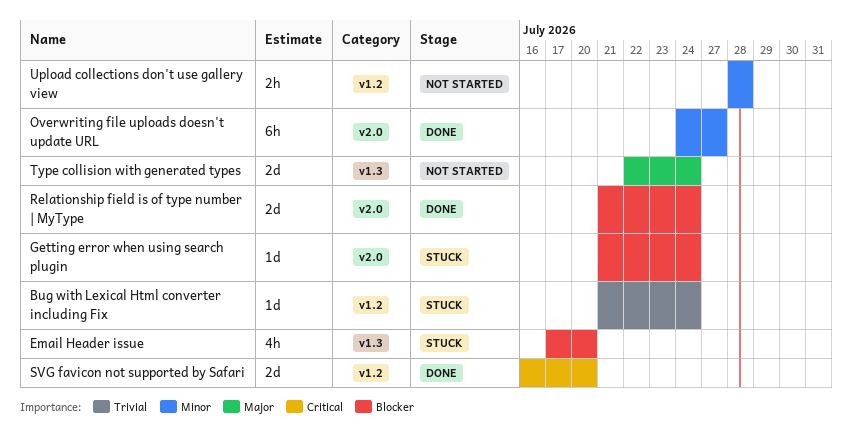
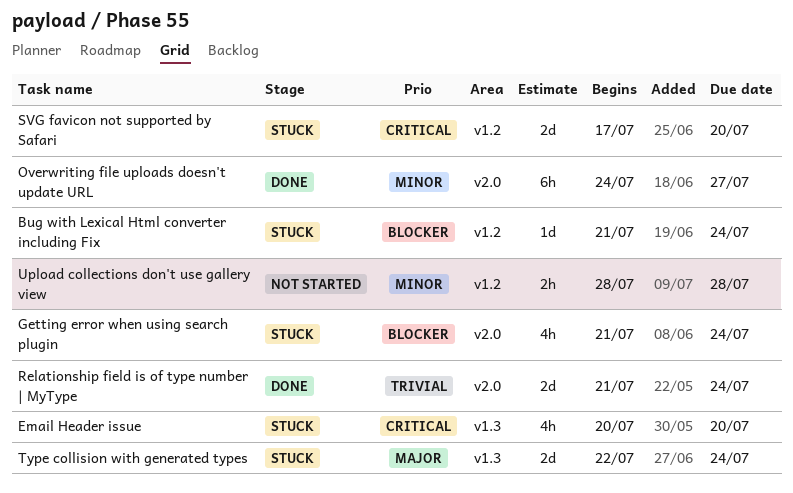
Bug with Lexical Html converter including Fix, priority: Trivial -> Blocker
Email Header issue, priority: Blocker -> Critical
Email Header issue, start: Jul 17 -> Jul 20
Getting error when using search plugin, estimate: 1d -> 4h
Relationship field is of type number | MyType, priority: Blocker -> Trivial
SVG favicon not supported by Safari, status: Done -> Stuck
SVG favicon not supported by Safari, start: Jul 16 -> Jul 17
Type collision with generated types, status: Not started -> Stuck

